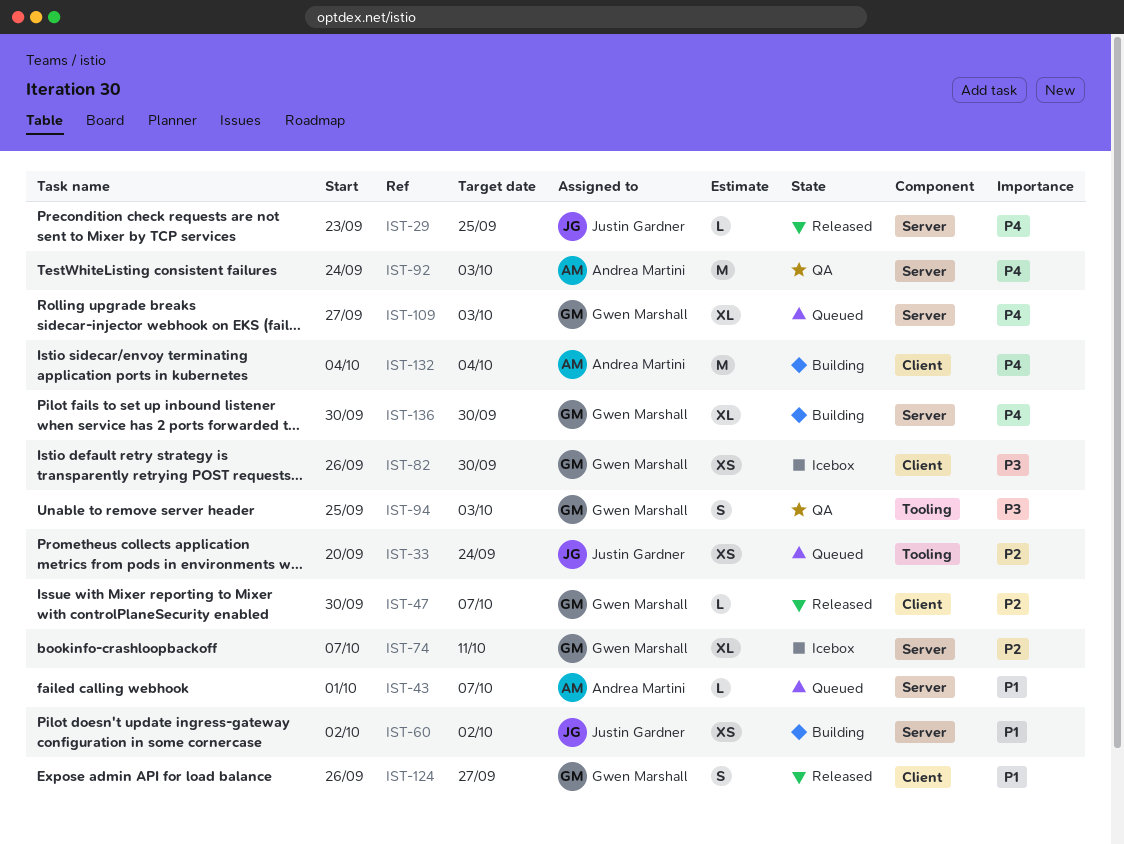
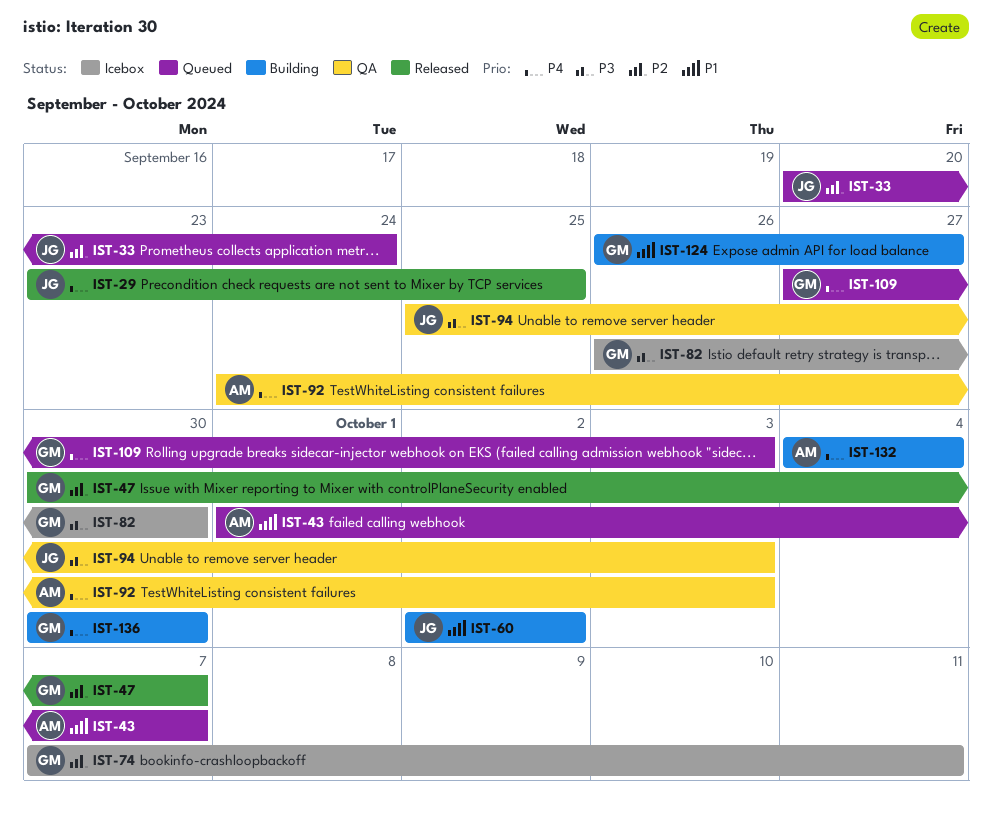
IST-94, owner: Gwen Marshall -> Justin Gardner
IST-124, status: Released -> Building

